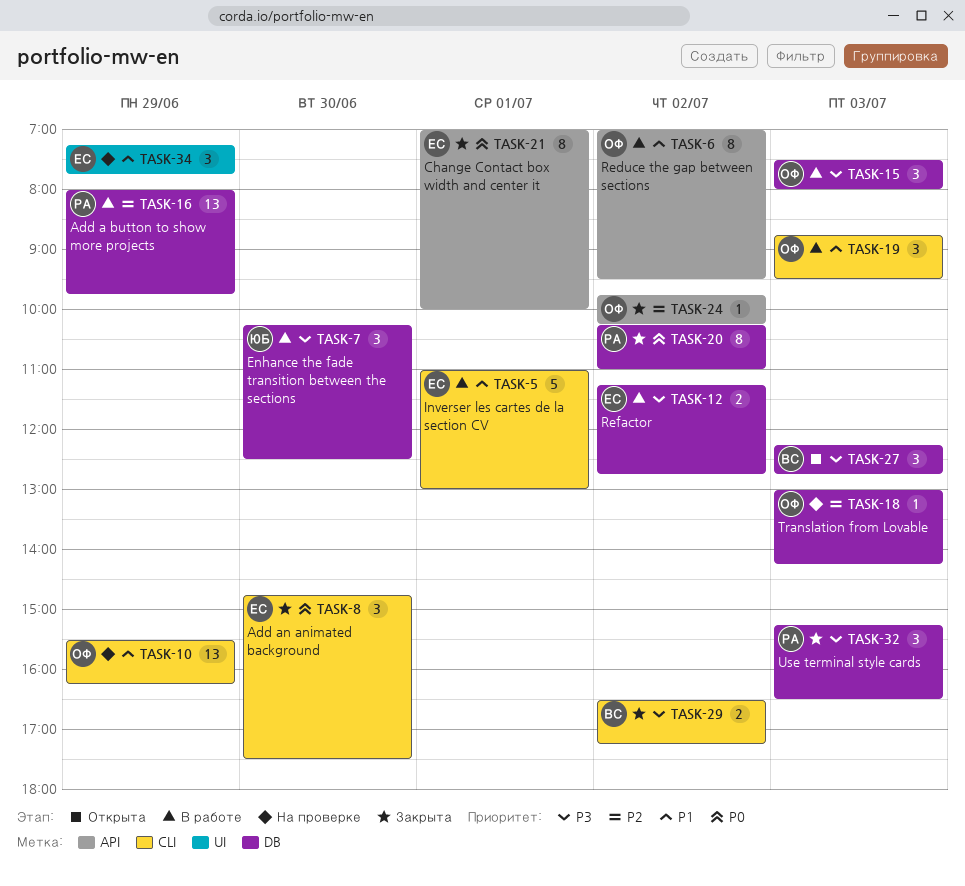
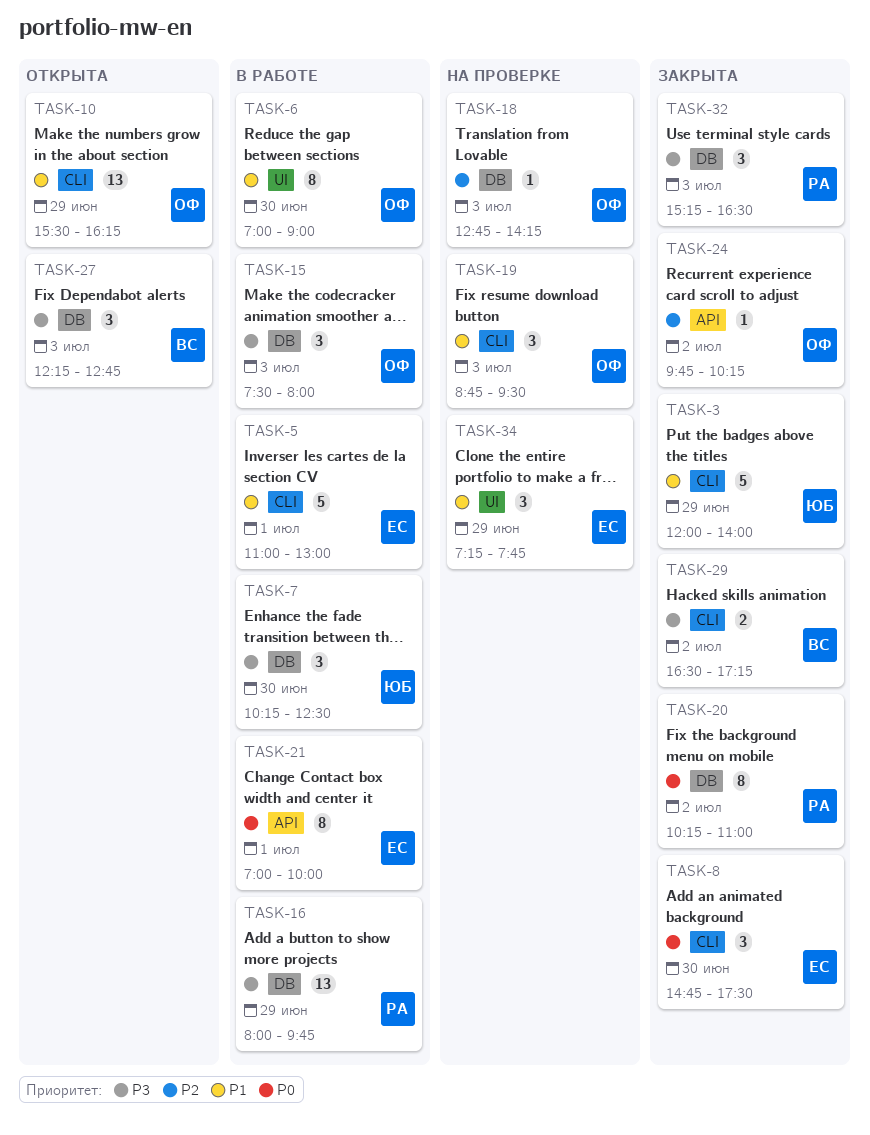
TASK-3: none -> present
TASK-6, label: API -> UI
TASK-6, day: Jul 2 -> Jun 30
TASK-6, ends: 09:30 -> 09:00
TASK-10, status: На проверке -> Открыта
TASK-12: present -> none
TASK-16, priority: P2 -> P3
TASK-18, begins: 13:00 -> 12:45
TASK-19, status: В работе -> На проверке
TASK-21, status: Закрыта -> В работе

